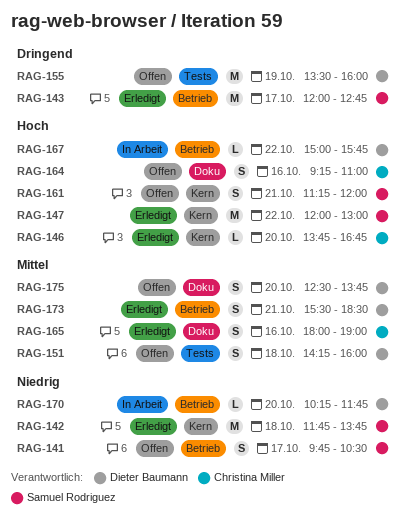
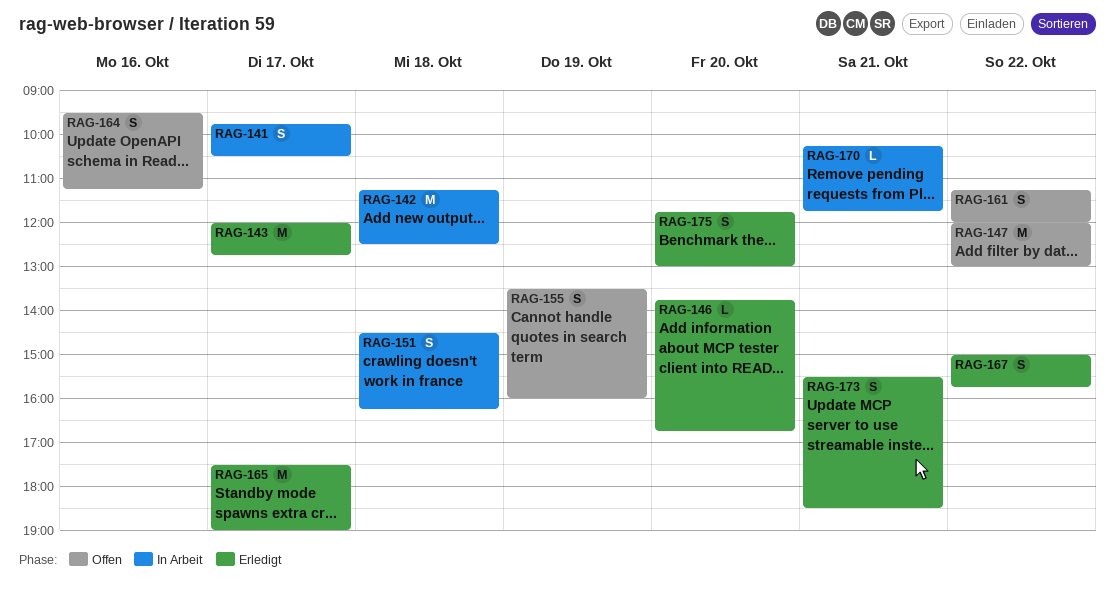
RAG-141, status: Offen -> In Arbeit
RAG-142, status: Erledigt -> In Arbeit
RAG-142, begins: 11:45 -> 11:15
RAG-142, ends: 13:45 -> 12:30
RAG-147, status: Erledigt -> Offen
RAG-151, status: Offen -> In Arbeit
RAG-151, begins: 14:15 -> 14:30
RAG-151, ends: 16:00 -> 16:15
RAG-155, estimate: M -> S
RAG-161, day: Oct 21 -> Oct 22
RAG-164, begins: 09:15 -> 09:30
RAG-164, ends: 11:00 -> 11:15
RAG-165, estimate: S -> M
RAG-165, day: Oct 16 -> Oct 17
RAG-165, begins: 18:00 -> 17:30
RAG-167, status: In Arbeit -> Erledigt
RAG-167, estimate: L -> S
RAG-170, day: Oct 20 -> Oct 21
RAG-175, status: Offen -> Erledigt
RAG-175, begins: 12:30 -> 11:45
RAG-175, ends: 13:45 -> 13:00

